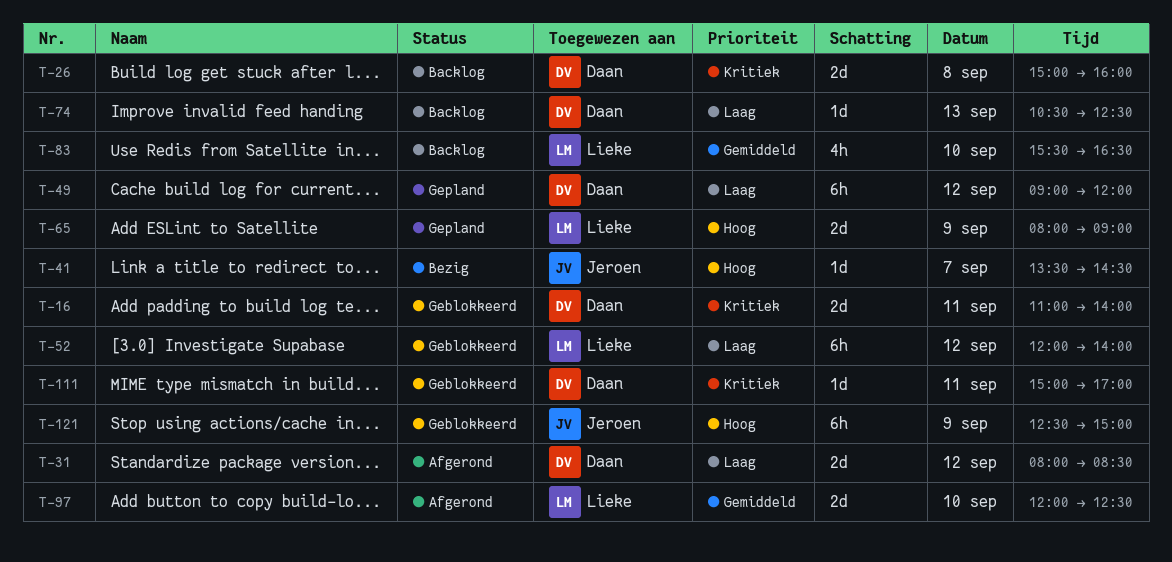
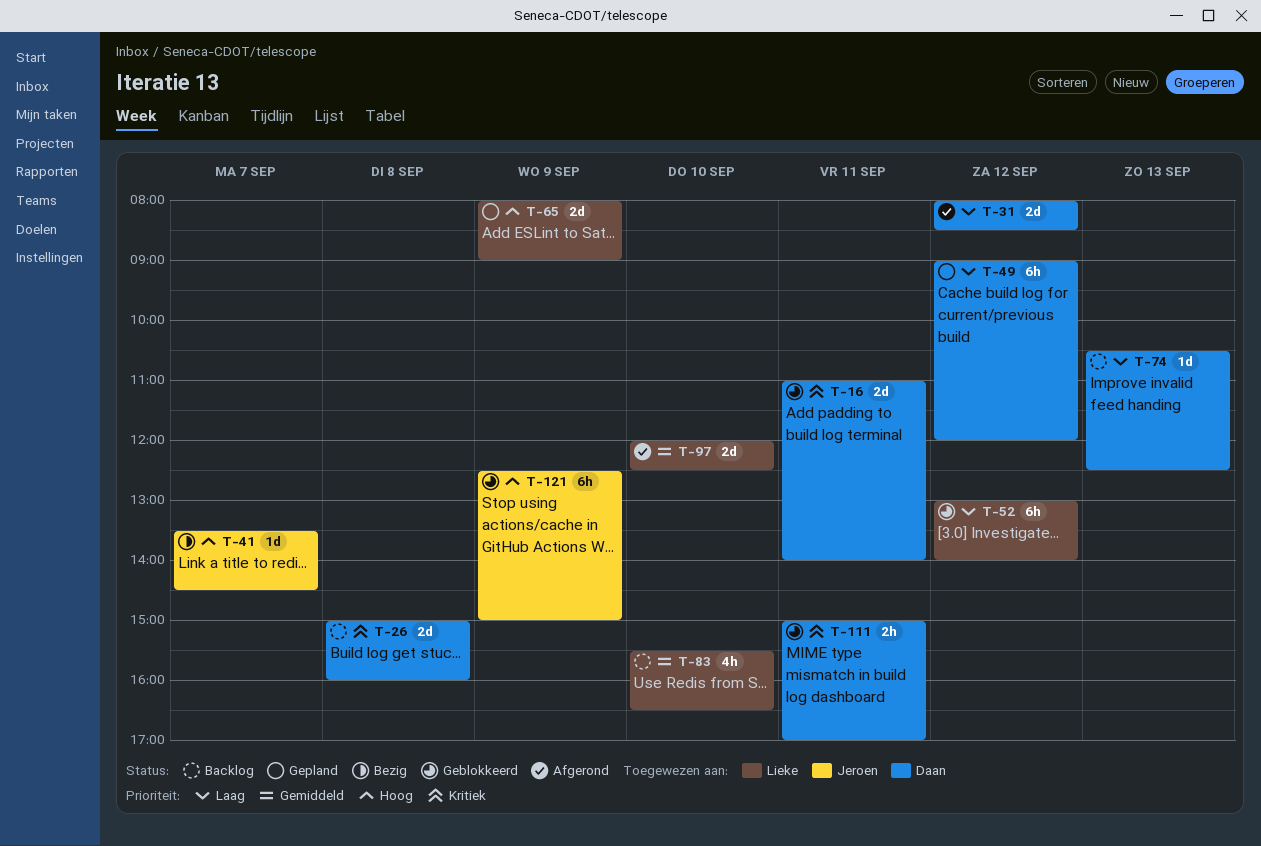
T-52, begins: 12:00 -> 13:00
T-111, estimate: 1d -> 2h

